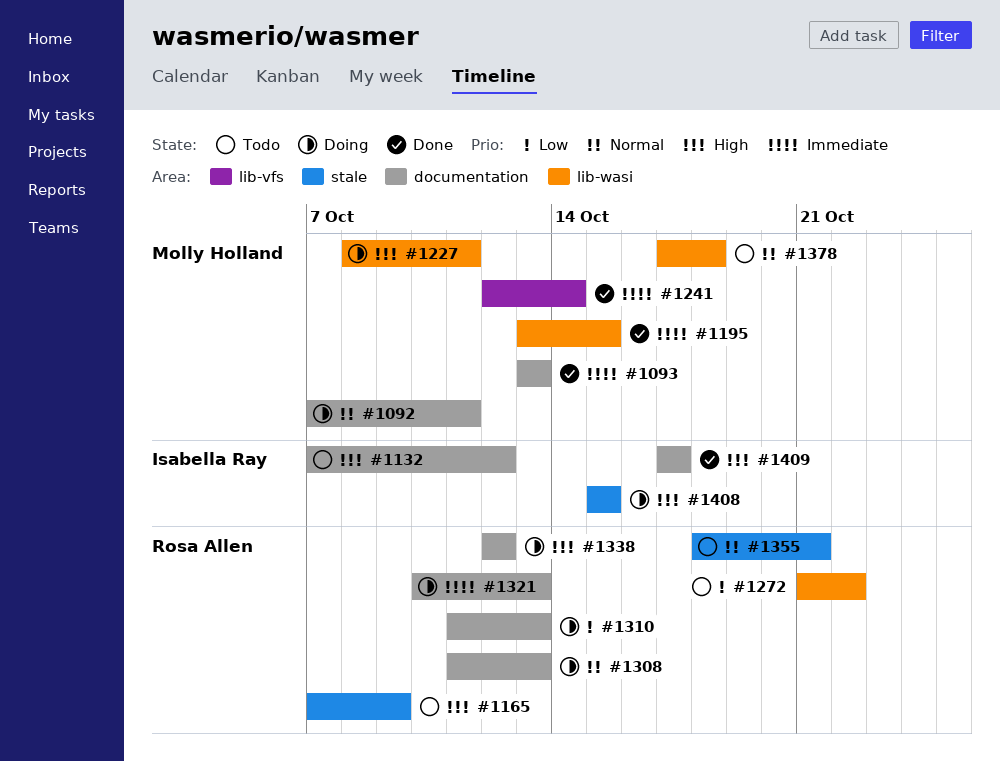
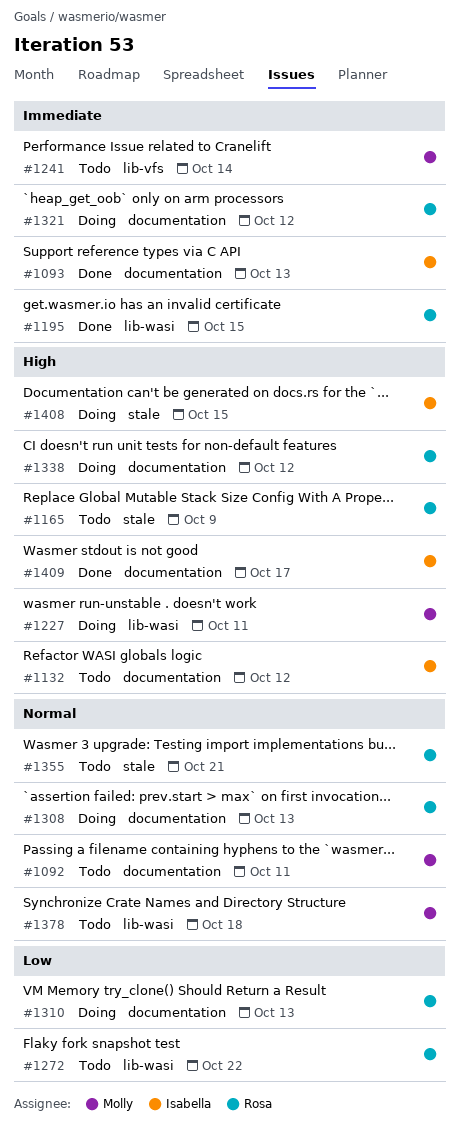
#1092, status: Doing -> Todo
#1093, owner: Molly Holland -> Isabella Ray
#1195, owner: Molly Holland -> Rosa Allen
#1241, status: Done -> Todo
#1321, due: Oct 13 -> Oct 12

